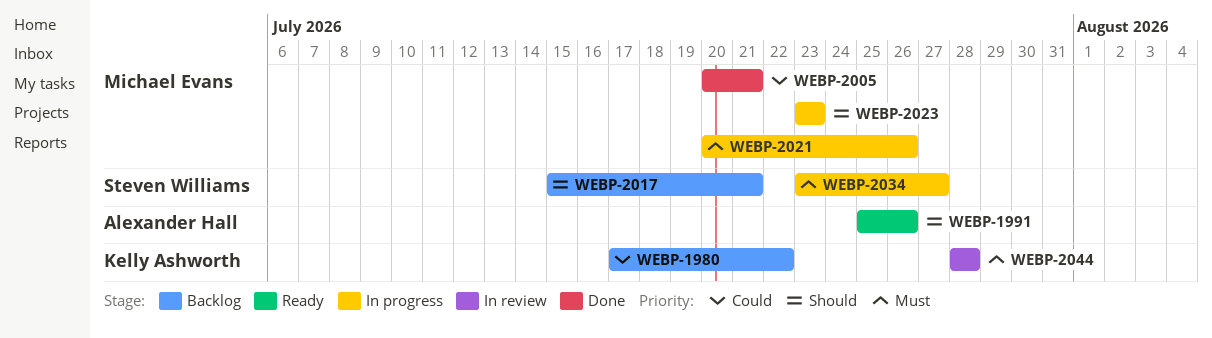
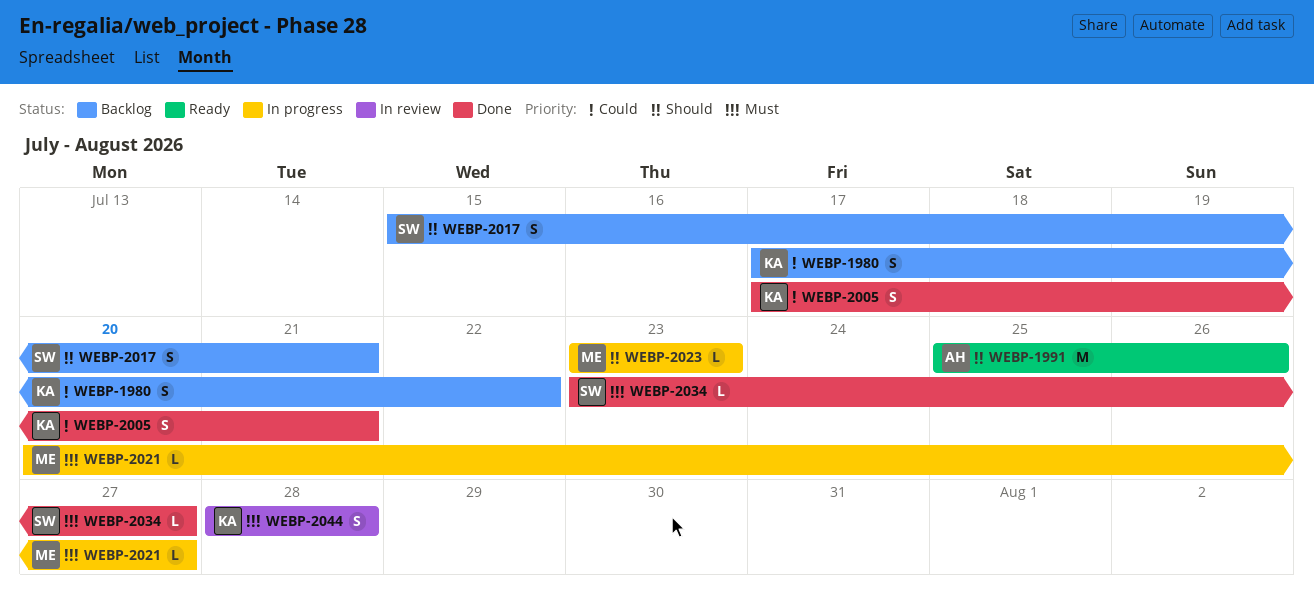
WEBP-2005, owner: Michael Evans -> Kelly Ashworth
WEBP-2005, start: Jul 20 -> Jul 17
WEBP-2021, due: Jul 26 -> Jul 27
WEBP-2034, status: In progress -> Done

